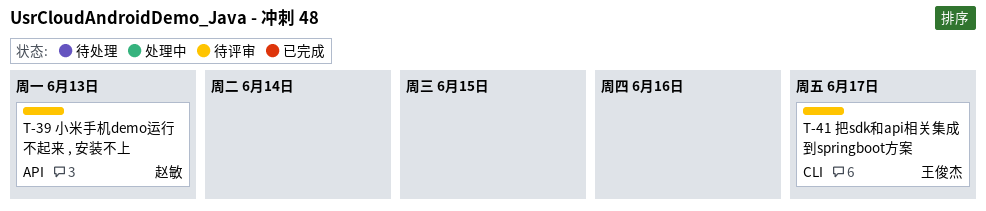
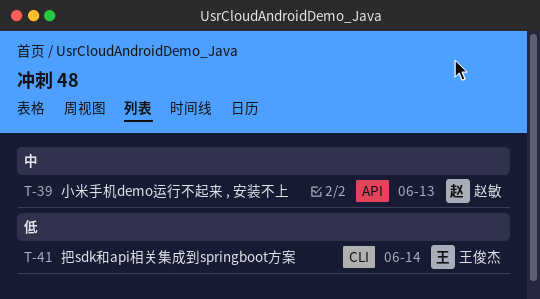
T-41, due: Jun 17 -> Jun 14

